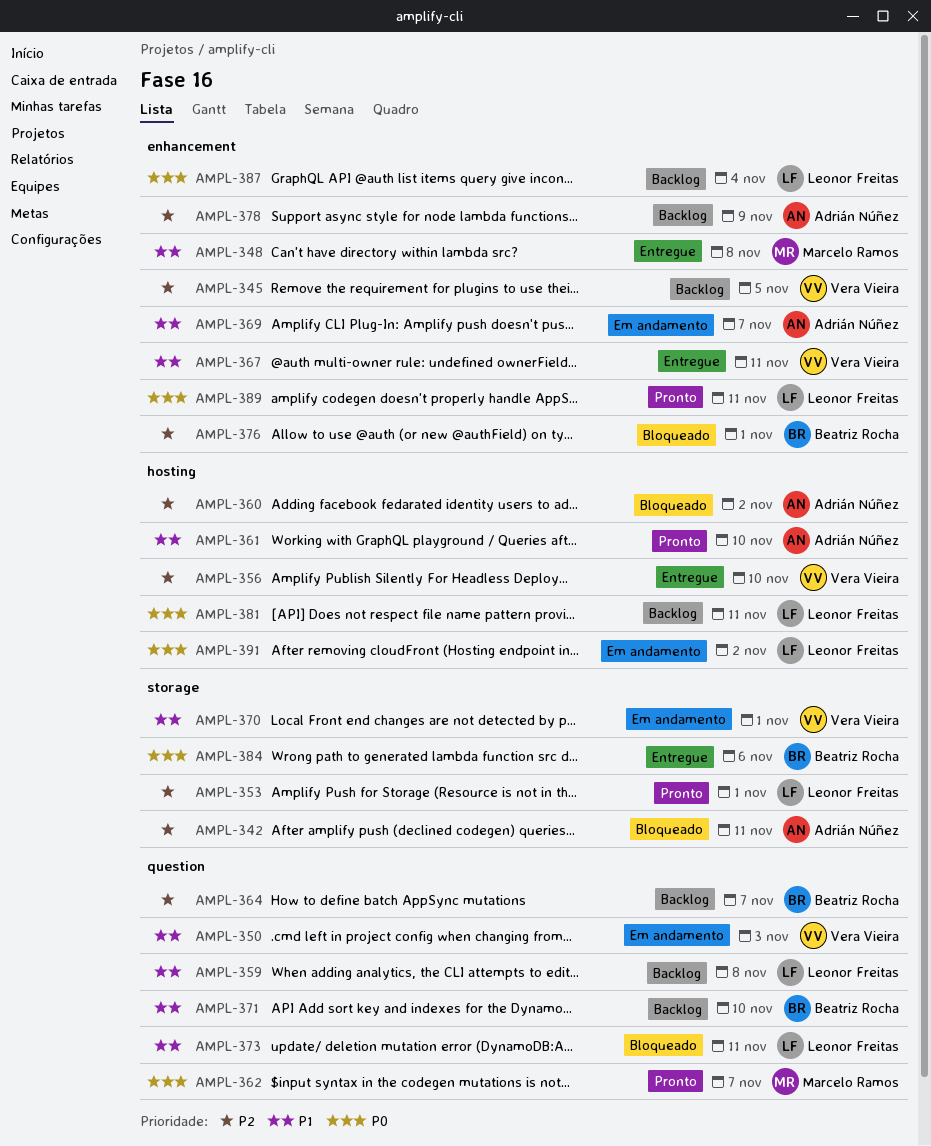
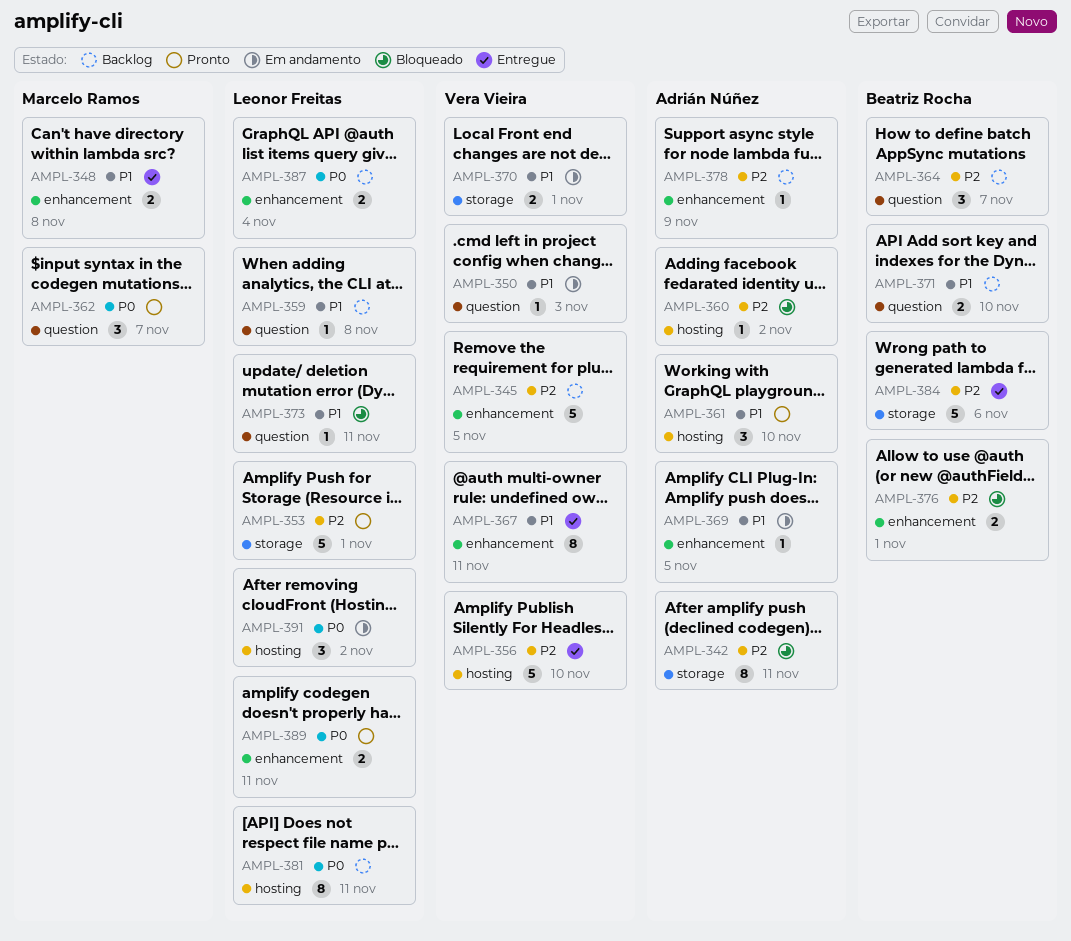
AMPL-369, due: Nov 7 -> Nov 5
AMPL-384, priority: P0 -> P2

